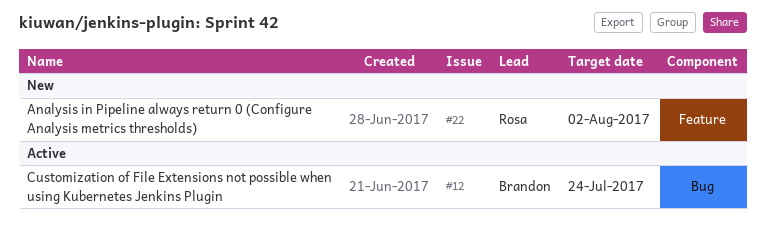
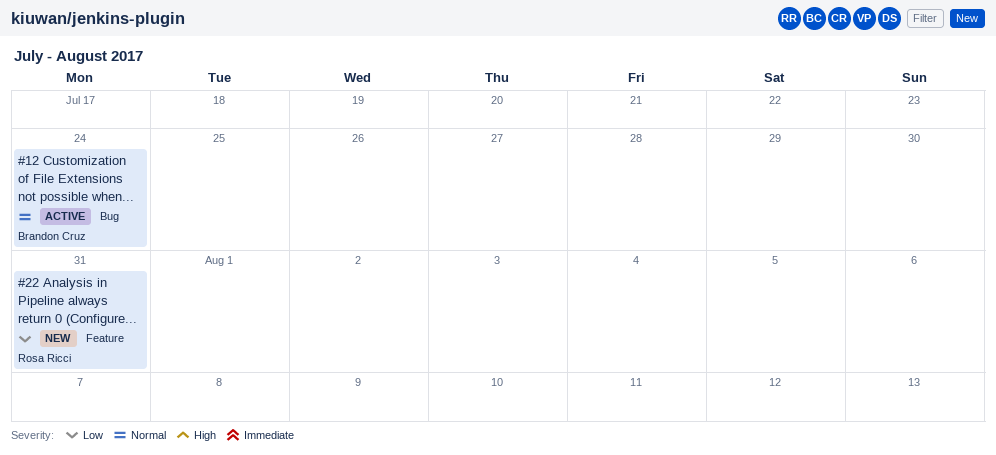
#22, due: Aug 2 -> Jul 31

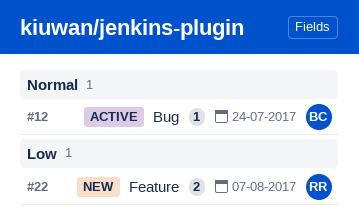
#22, due: Jul 31 -> Aug 7

